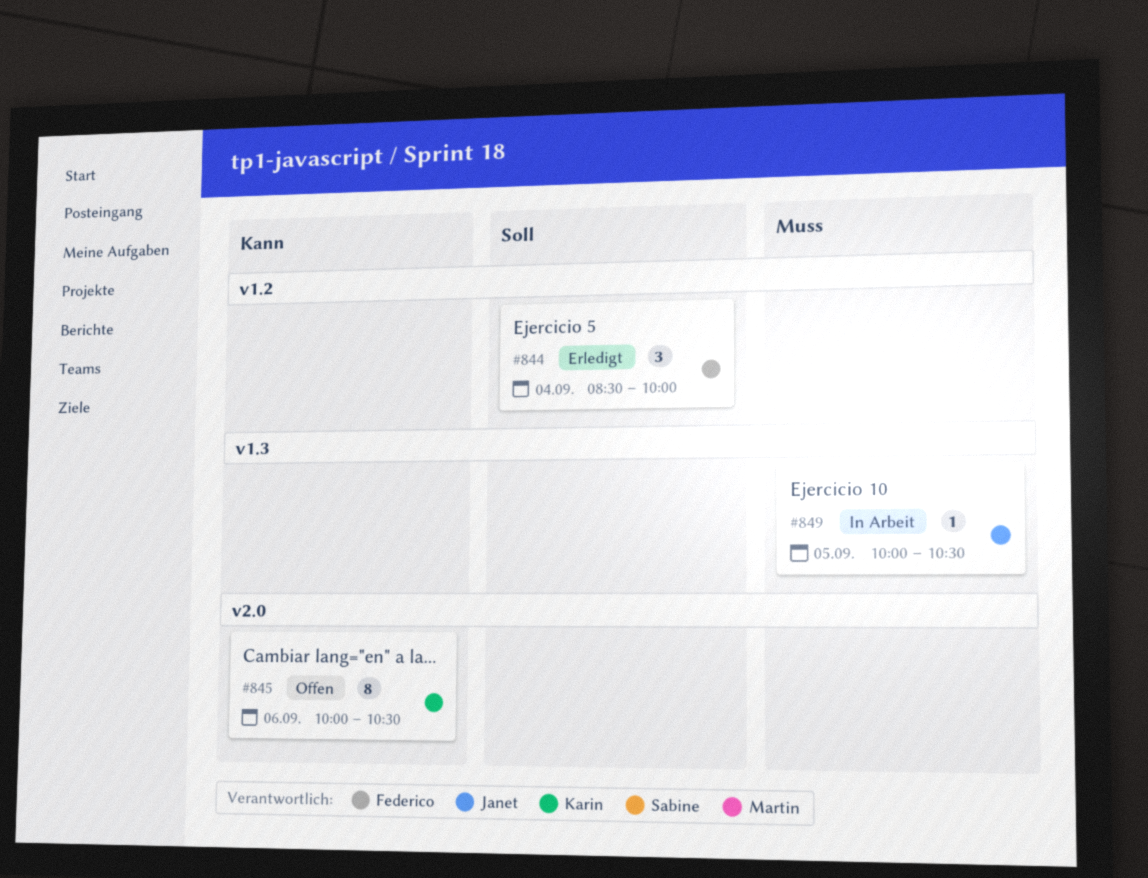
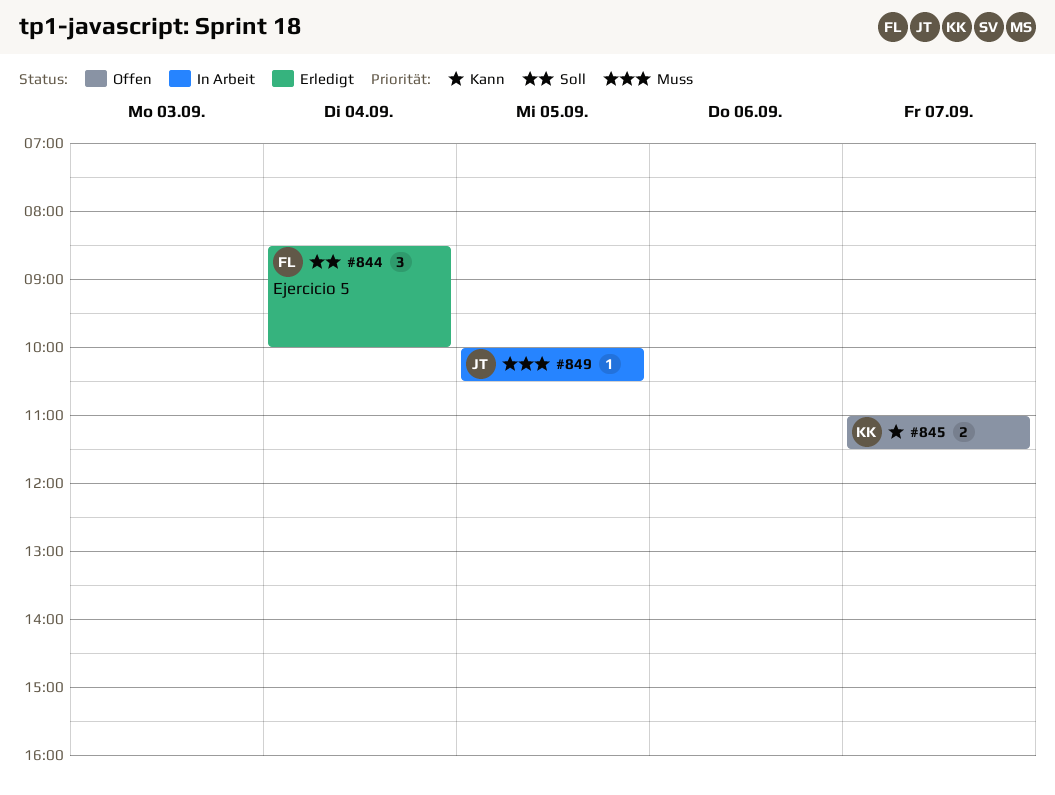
#845, estimate: 8 -> 2
#845, day: Sep 6 -> Sep 7
#845, begins: 10:00 -> 11:00
#845, ends: 10:30 -> 11:30

